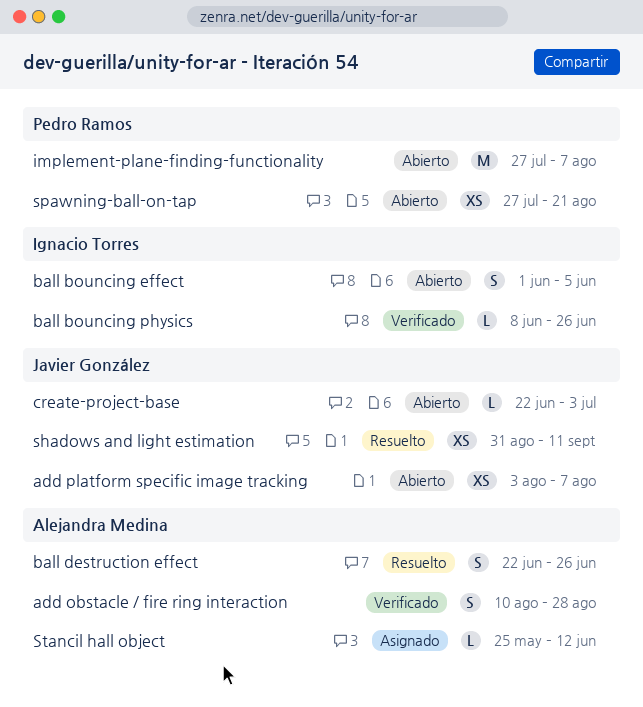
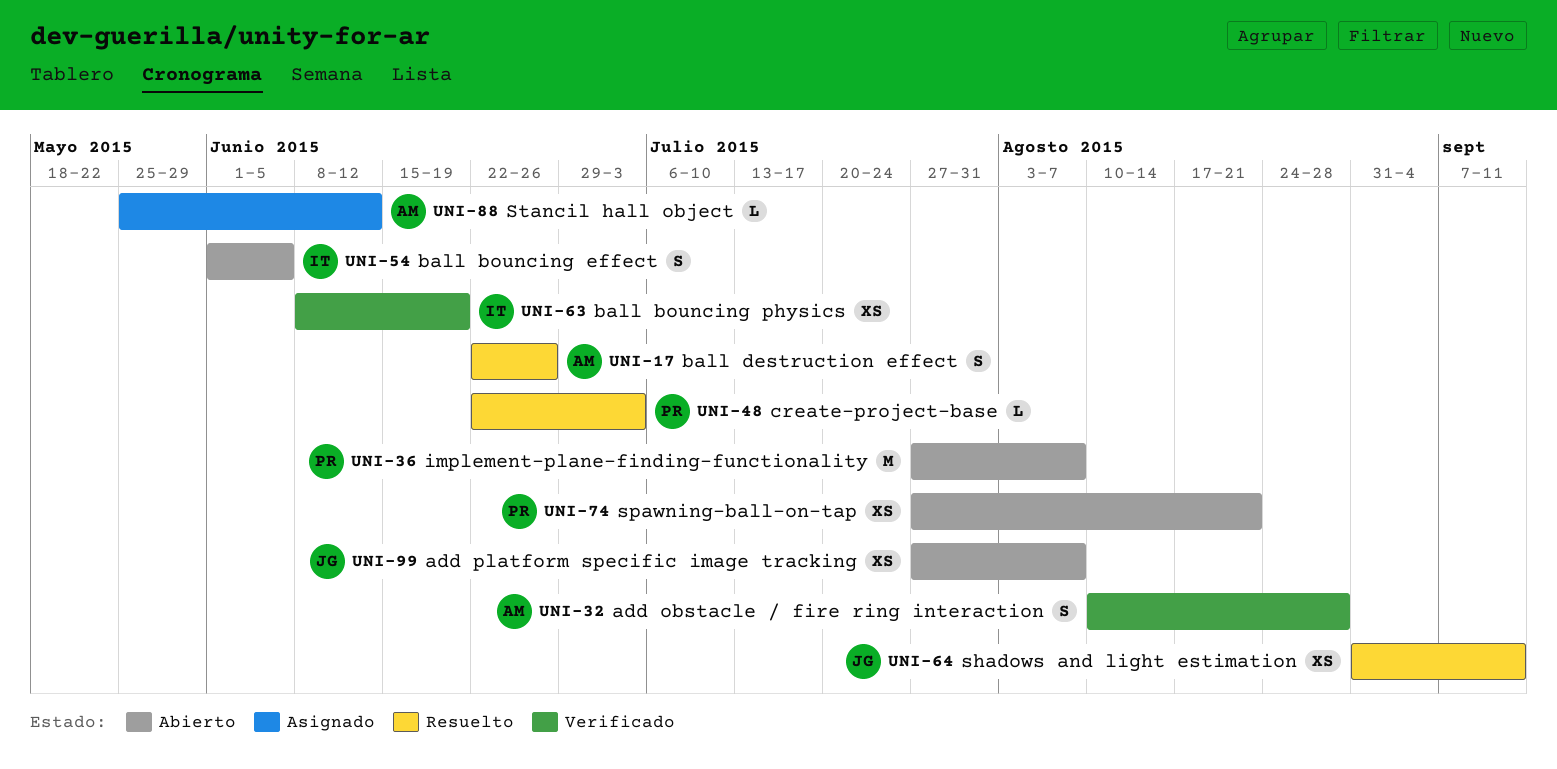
add platform specific image tracking, start: Aug 3 -> Jul 27
ball bouncing physics, estimate: L -> XS
ball bouncing physics, due: Jun 26 -> Jun 19
create-project-base, status: Abierto -> Resuelto
create-project-base, owner: Javier González -> Pedro Ramos

